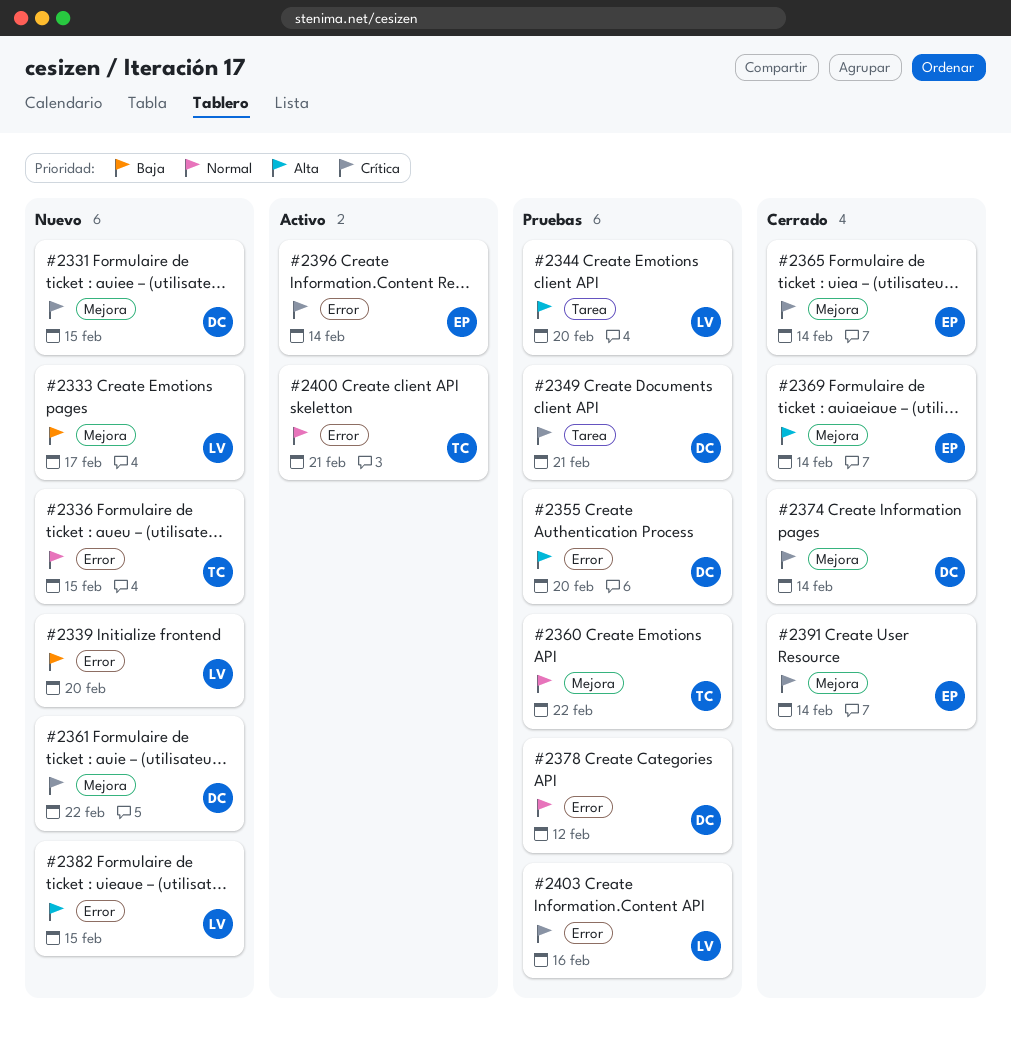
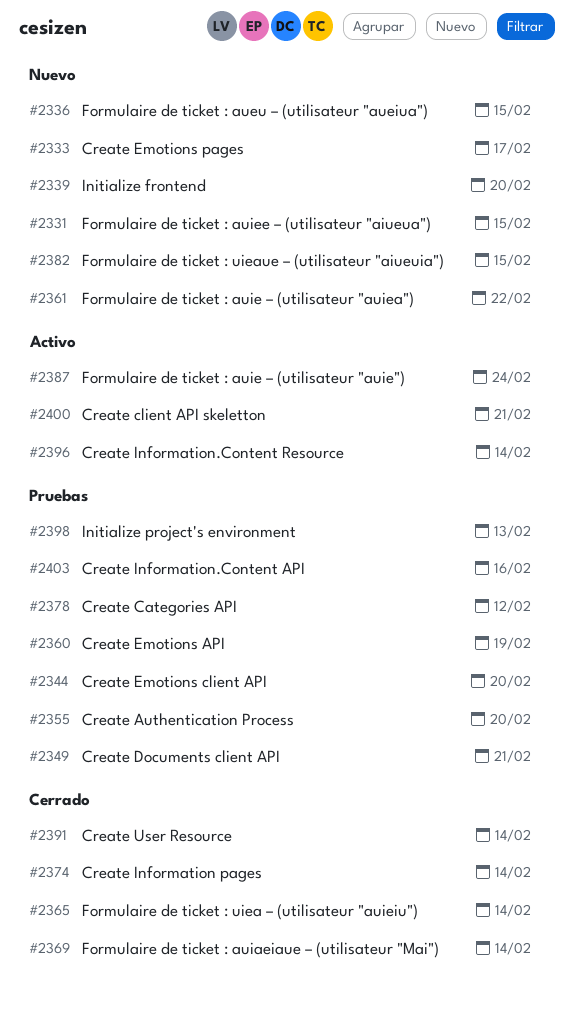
#2360, due: Feb 22 -> Feb 19
#2387: none -> present
#2398: none -> present

